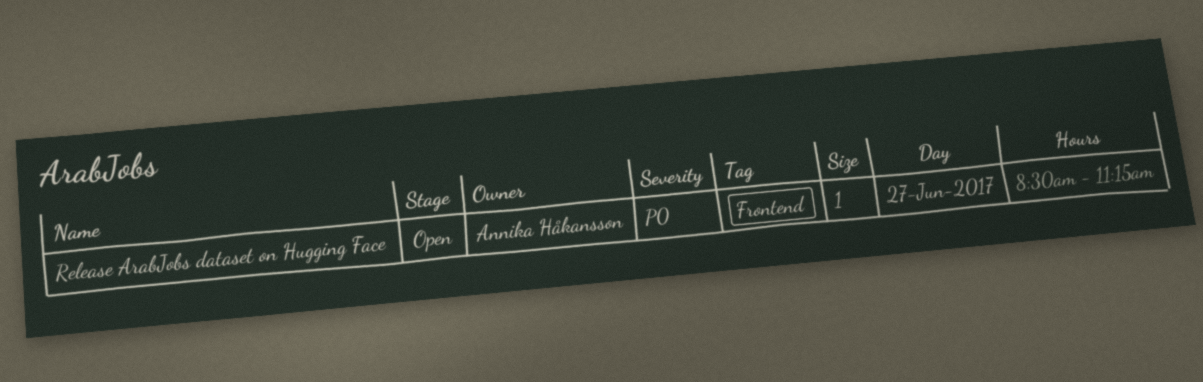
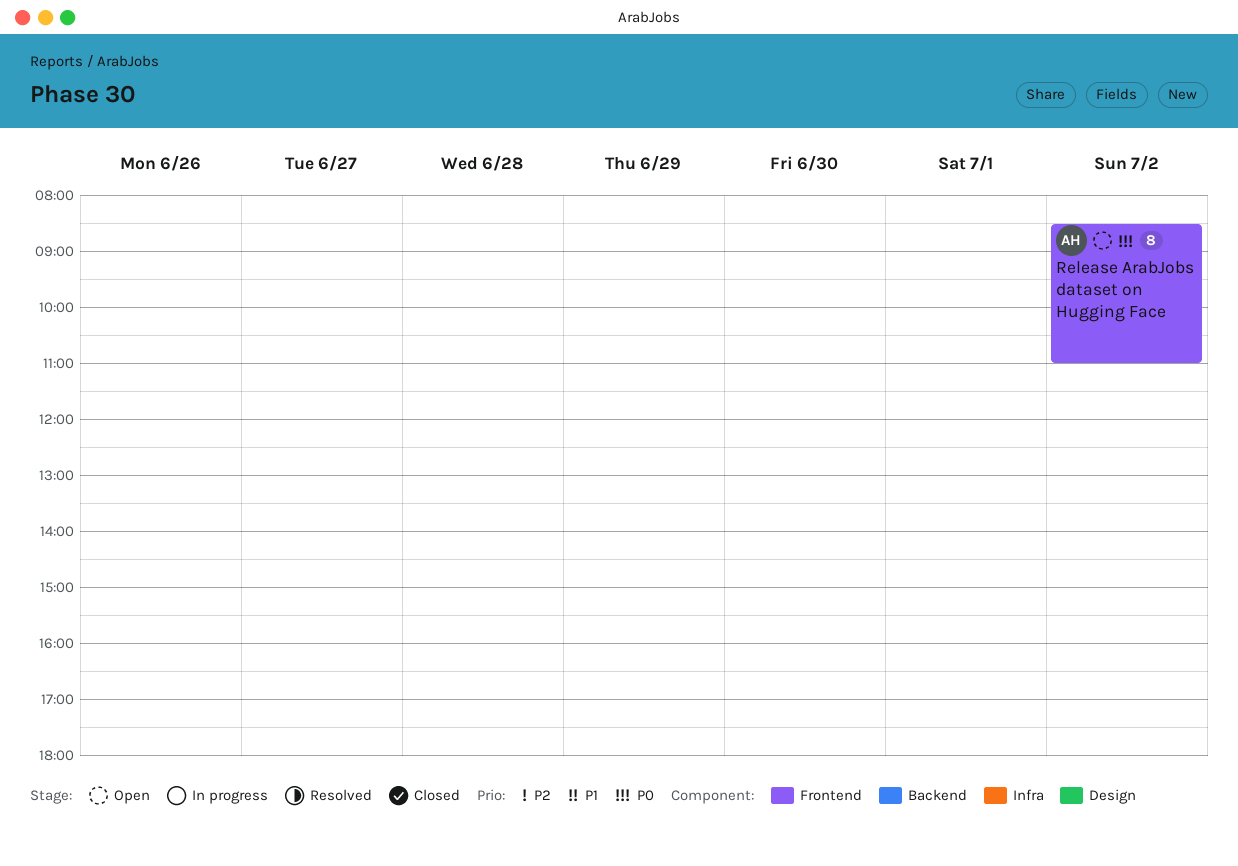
Release ArabJobs dataset on Hugging Face, estimate: 1 -> 8
Release ArabJobs dataset on Hugging Face, day: Jun 27 -> Jul 2
Release ArabJobs dataset on Hugging Face, ends: 11:15 -> 11:00

